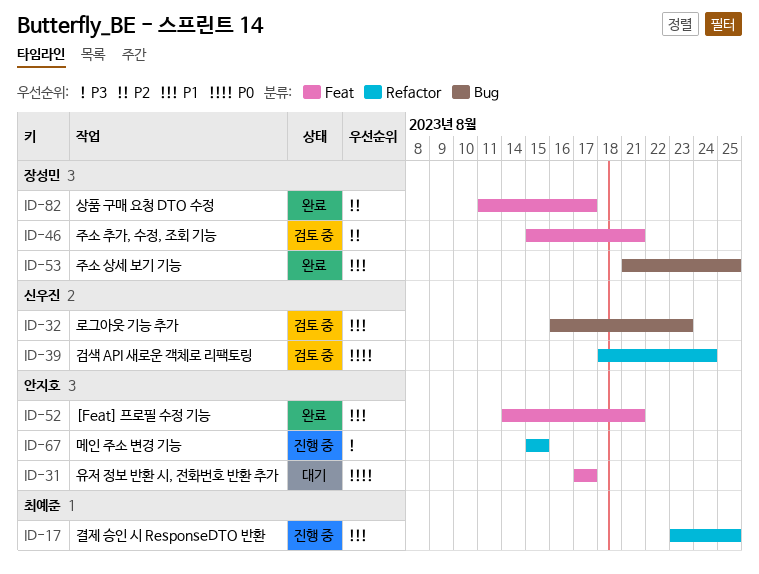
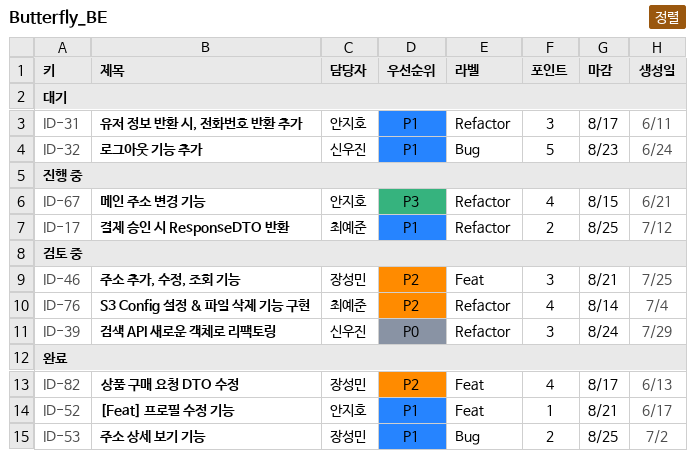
ID-31, priority: P0 -> P1
ID-31, label: Feat -> Refactor
ID-32, status: 검토 중 -> 대기
ID-76: none -> present

